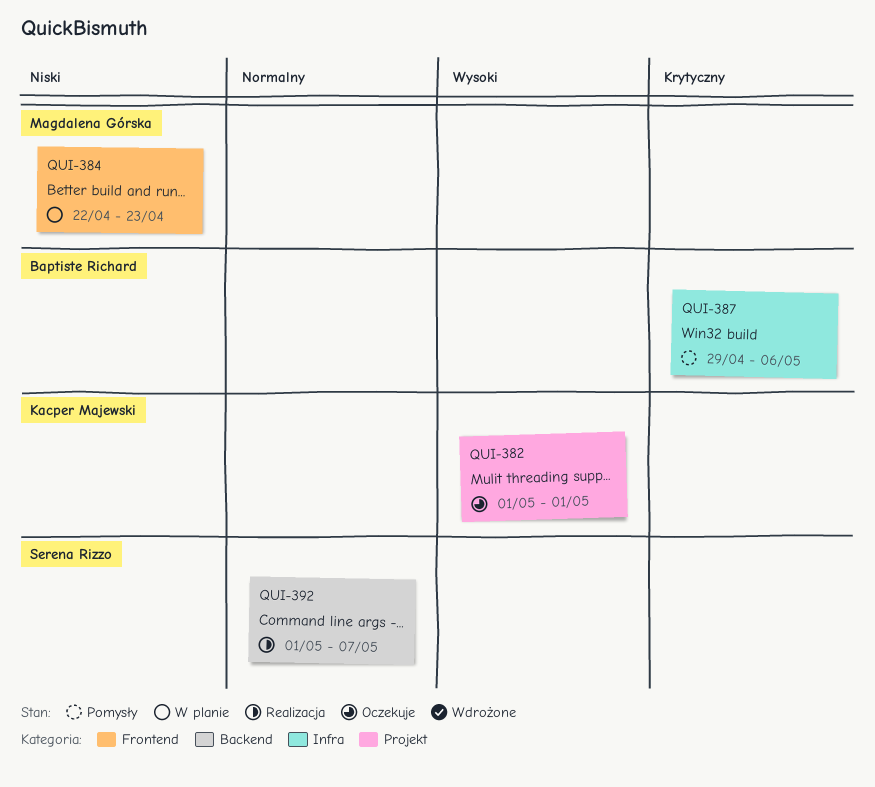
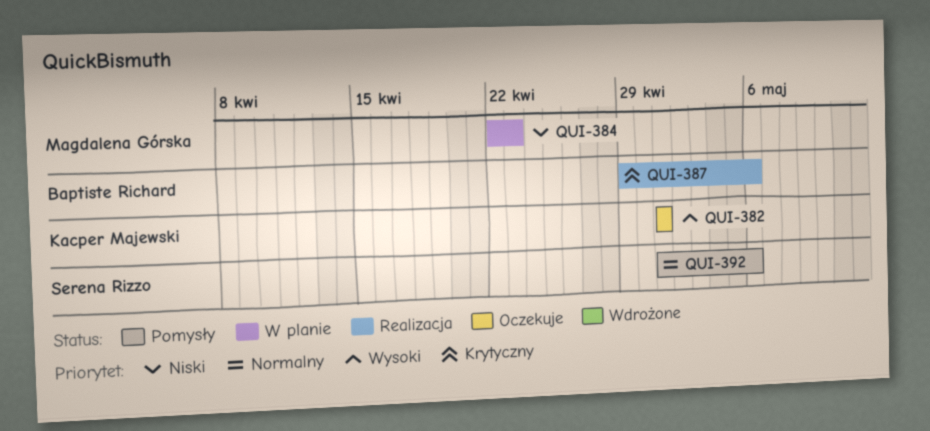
QUI-387, status: Pomysły -> Realizacja
QUI-392, status: Realizacja -> Pomysły
QUI-392, due: May 7 -> May 6

